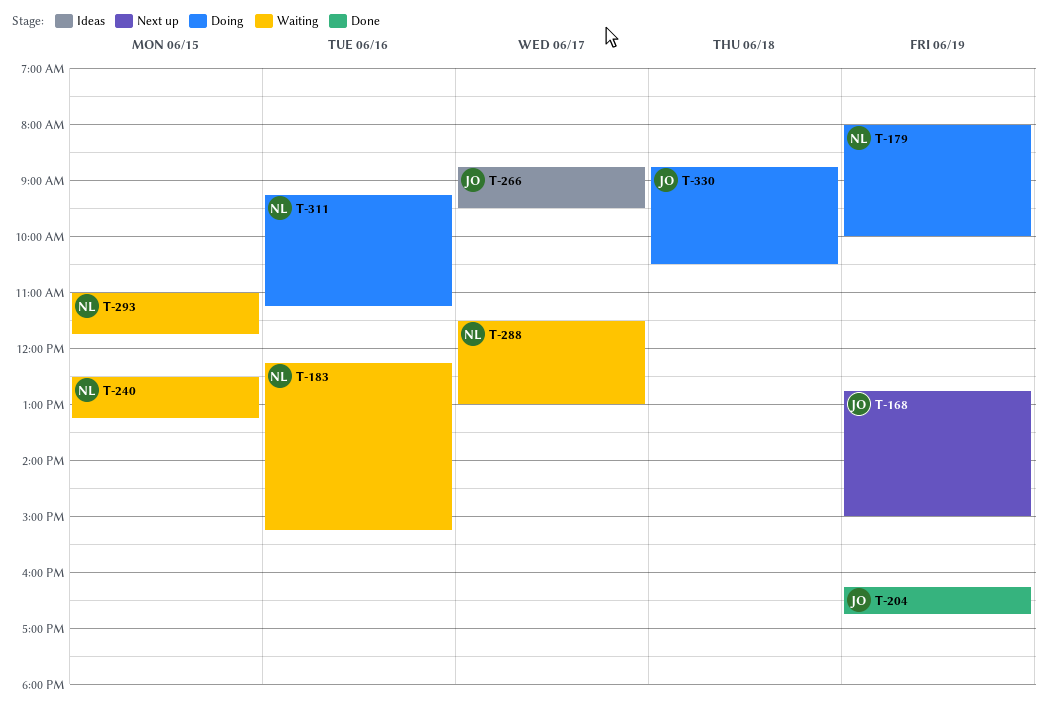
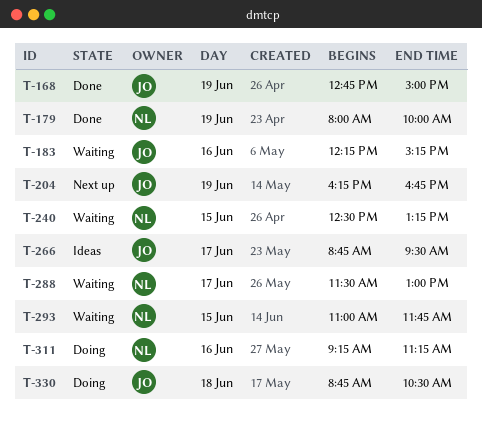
T-168, status: Next up -> Done
T-179, status: Doing -> Done
T-183, owner: NL -> JO
T-204, status: Done -> Next up

